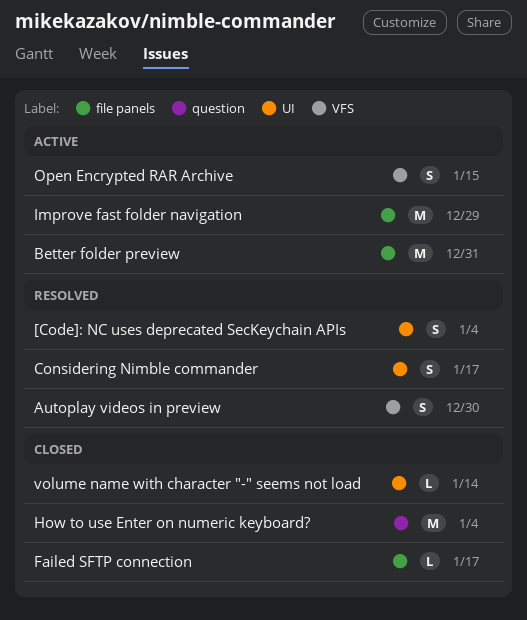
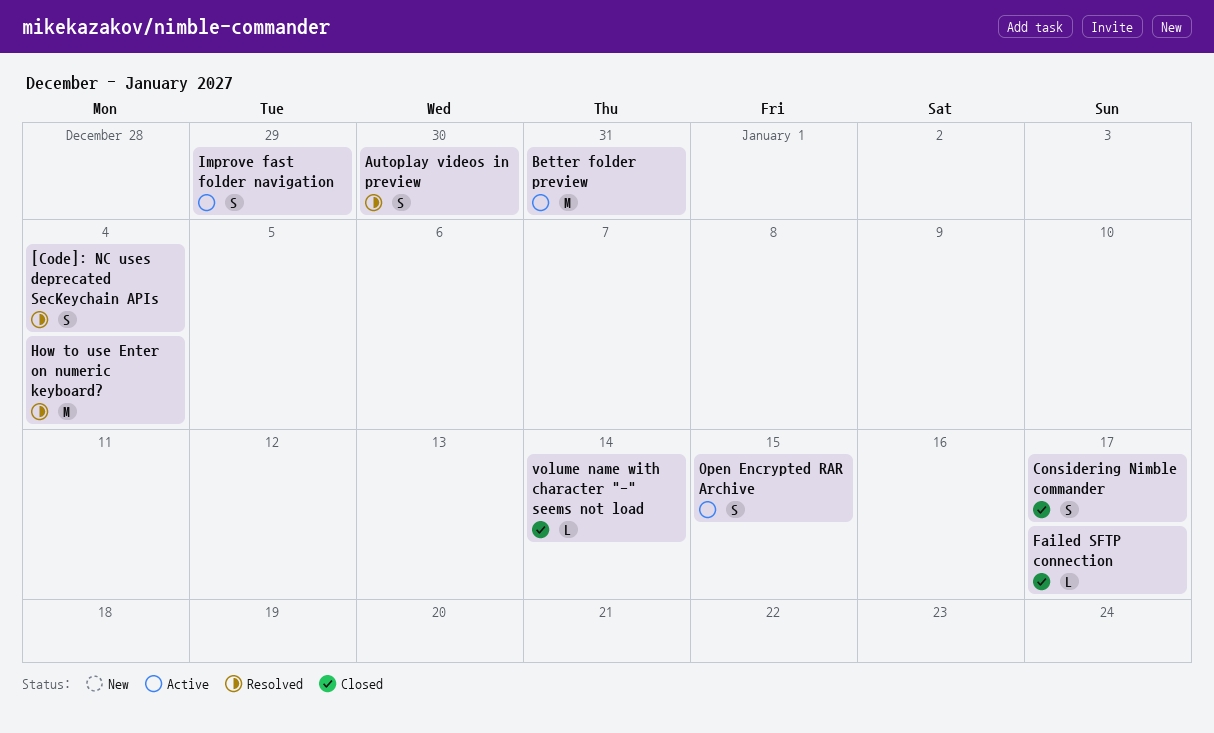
Considering Nimble commander, status: Resolved -> Closed
How to use Enter on numeric keyboard?, status: Closed -> Resolved
Improve fast folder navigation, estimate: M -> S

